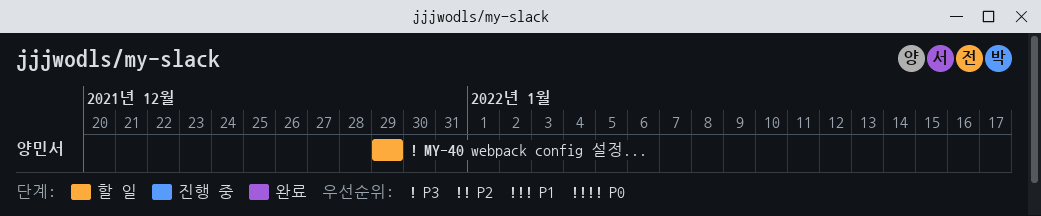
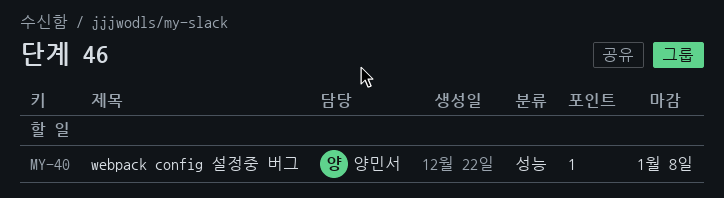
MY-40, due: Dec 29 -> Jan 8

